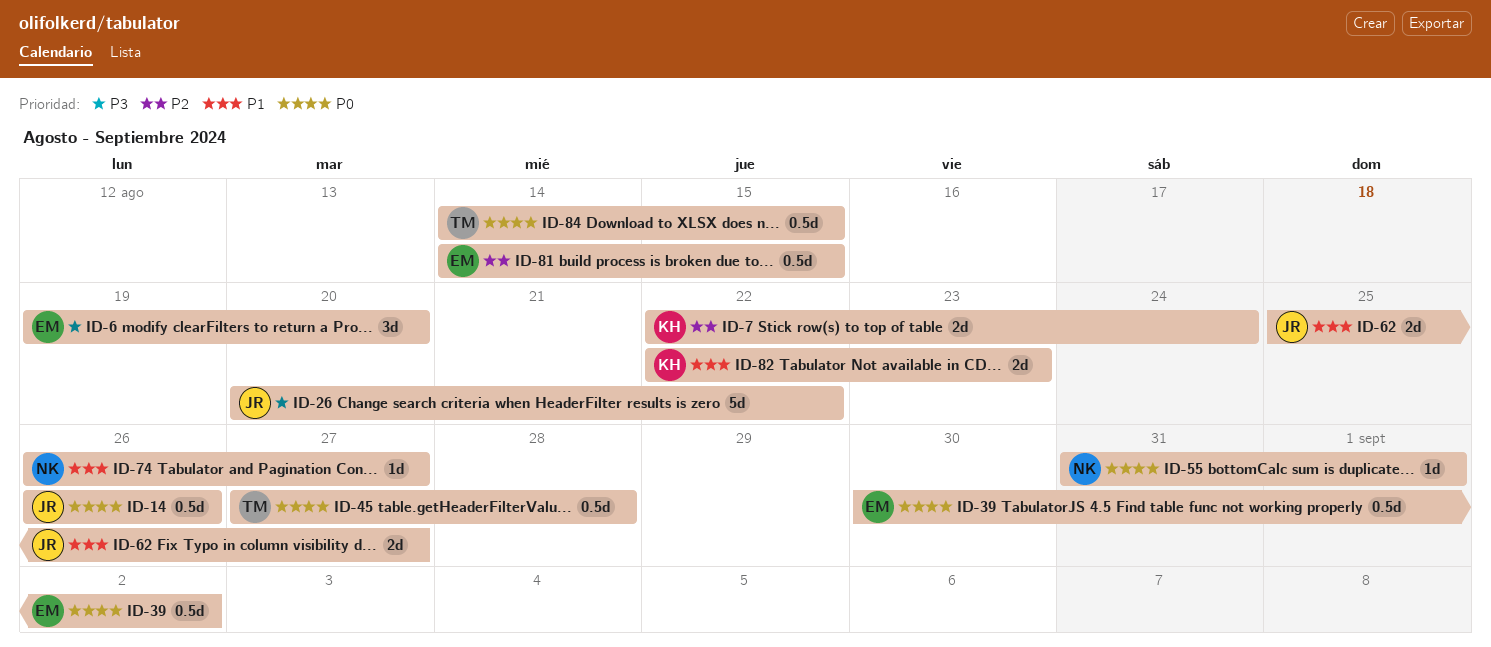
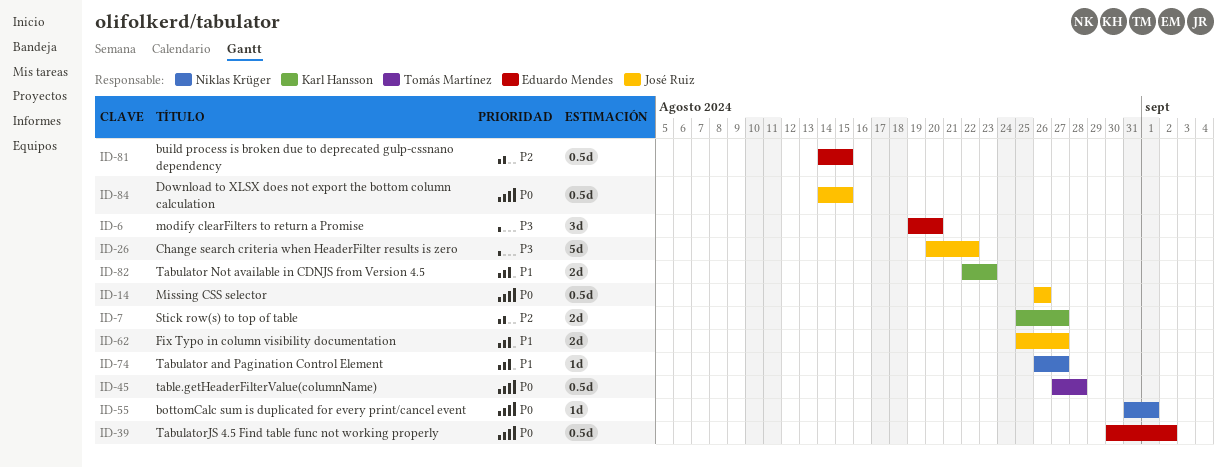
ID-7, start: Aug 22 -> Aug 25
ID-7, due: Aug 24 -> Aug 27
ID-84, owner: Tomás Martínez -> José Ruiz

